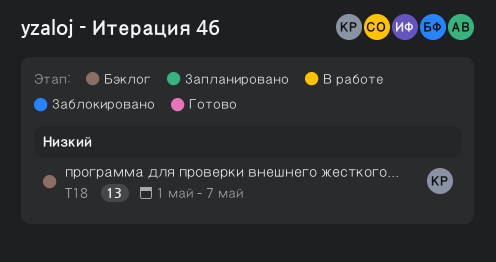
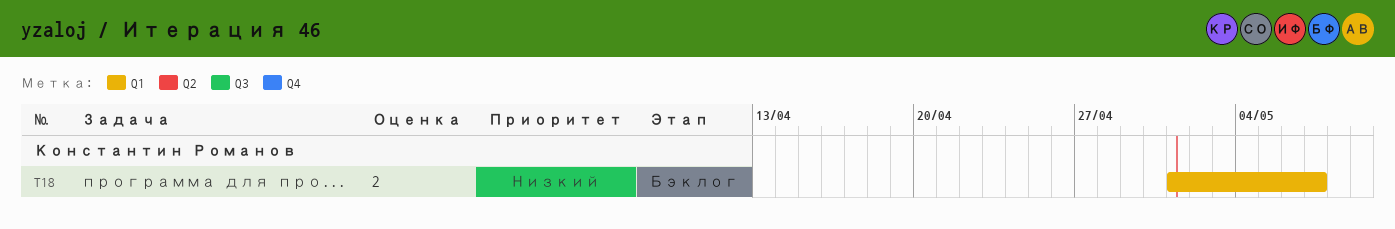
T18, estimate: 13 -> 2

